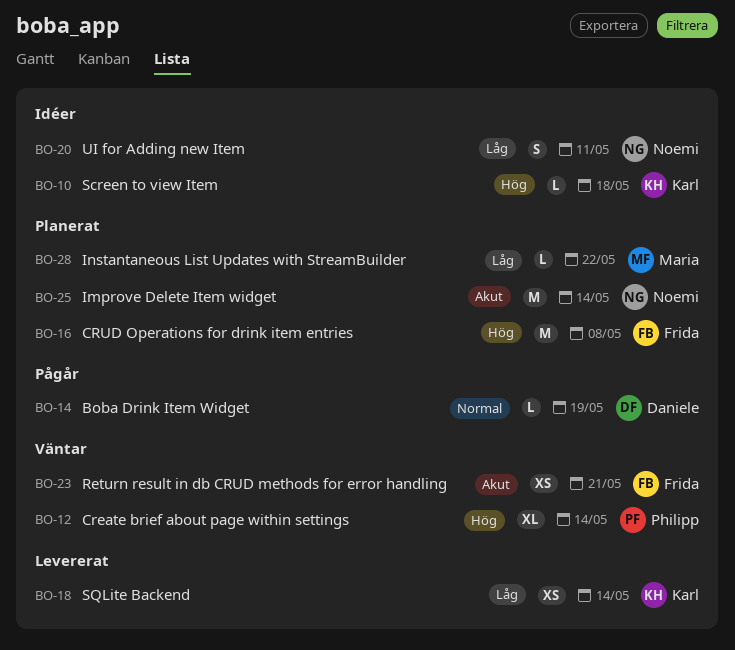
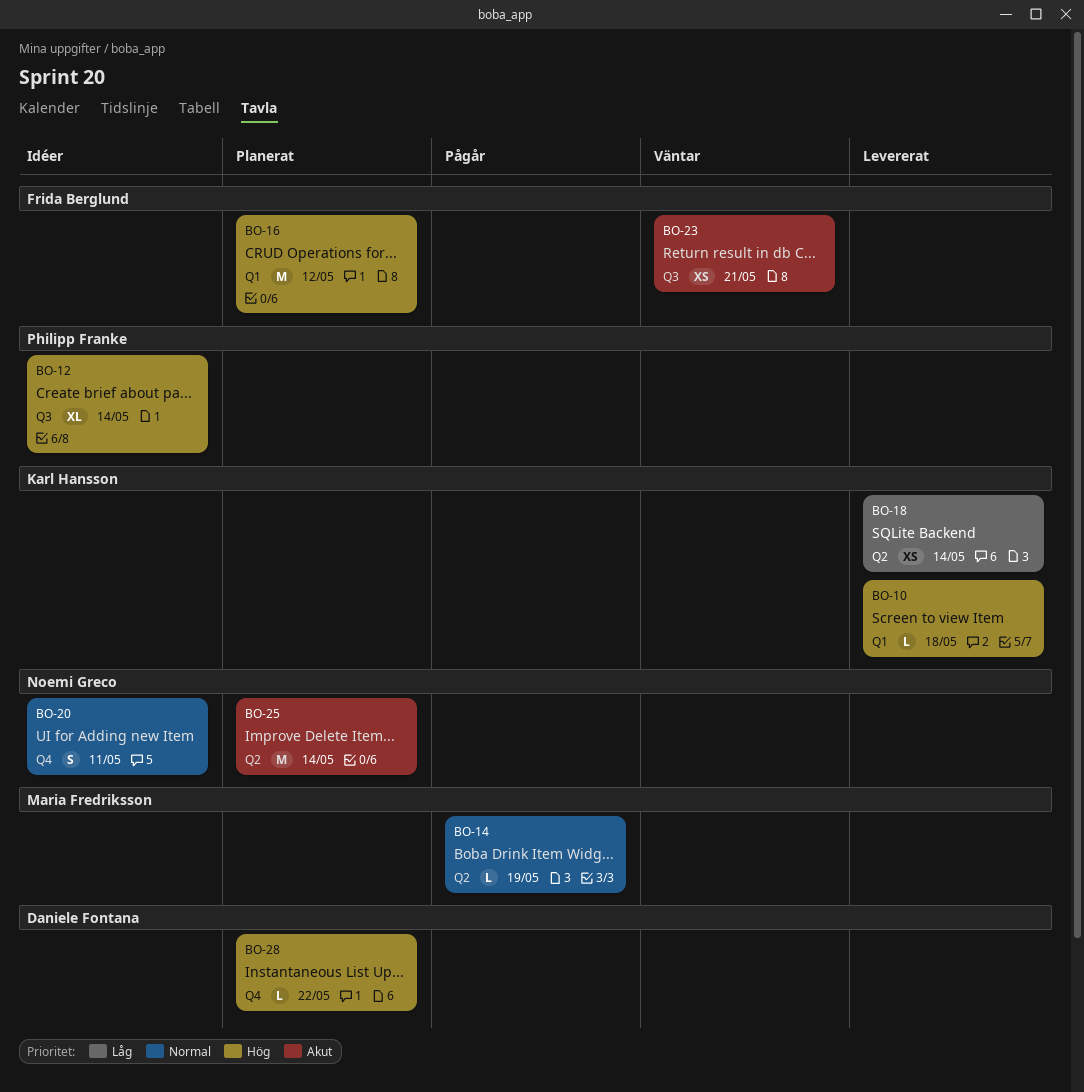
BO-10, status: Idéer -> Levererat
BO-12, status: Väntar -> Idéer
BO-14, owner: Daniele Fontana -> Maria Fredriksson
BO-16, due: May 8 -> May 12
BO-20, priority: Låg -> Normal
BO-28, owner: Maria Fredriksson -> Daniele Fontana
BO-28, priority: Låg -> Hög

